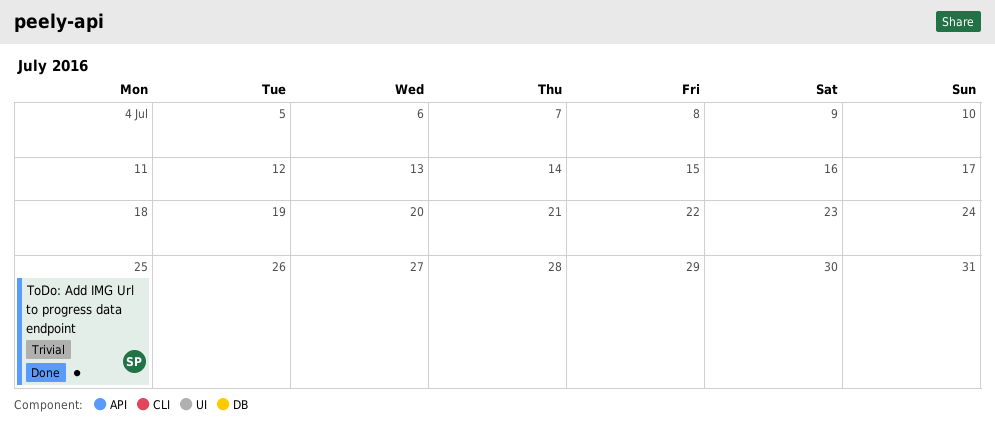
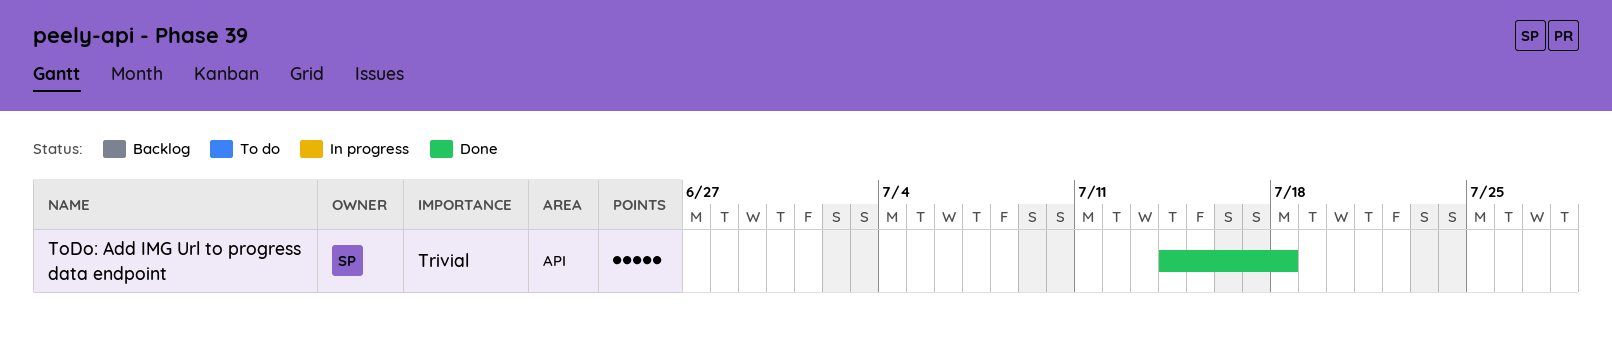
ToDo: Add IMG Url to progress data endpoint, estimate: 1 -> 5
ToDo: Add IMG Url to progress data endpoint, due: Jul 25 -> Jul 18

